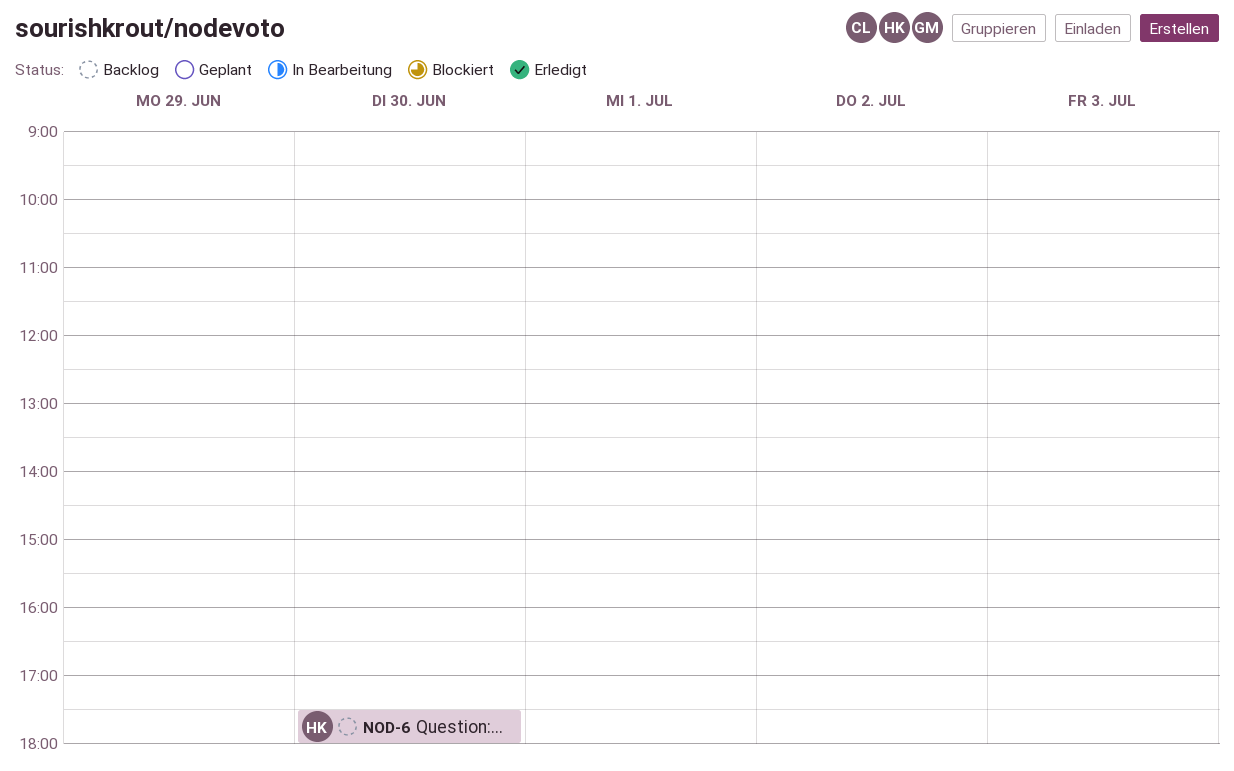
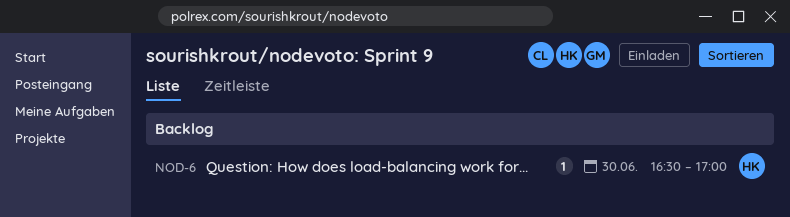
NOD-6, begins: 17:30 -> 16:30
NOD-6, ends: 18:00 -> 17:00

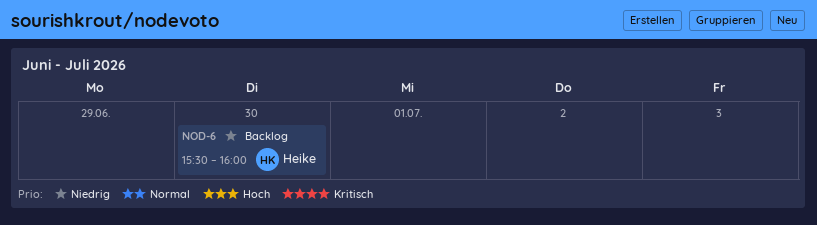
NOD-6, begins: 16:30 -> 15:30
NOD-6, ends: 17:00 -> 16:00

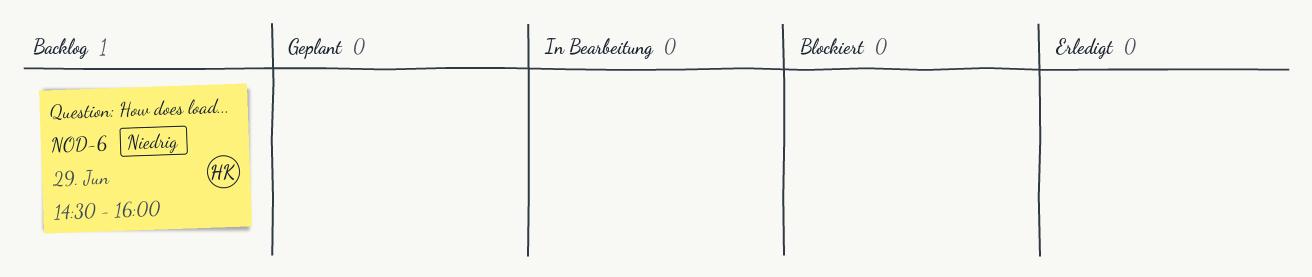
NOD-6, day: Jun 30 -> Jun 29
NOD-6, begins: 15:30 -> 14:30

